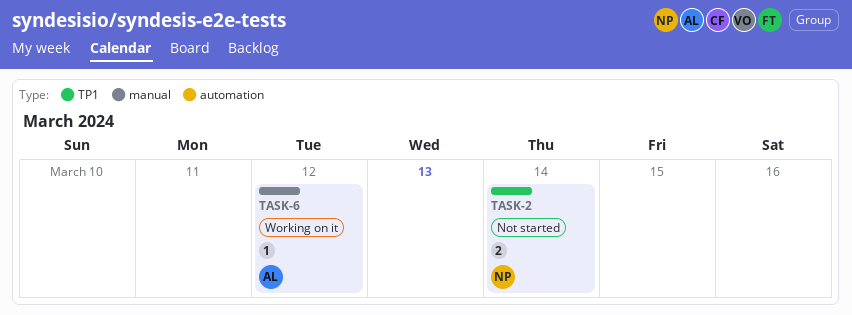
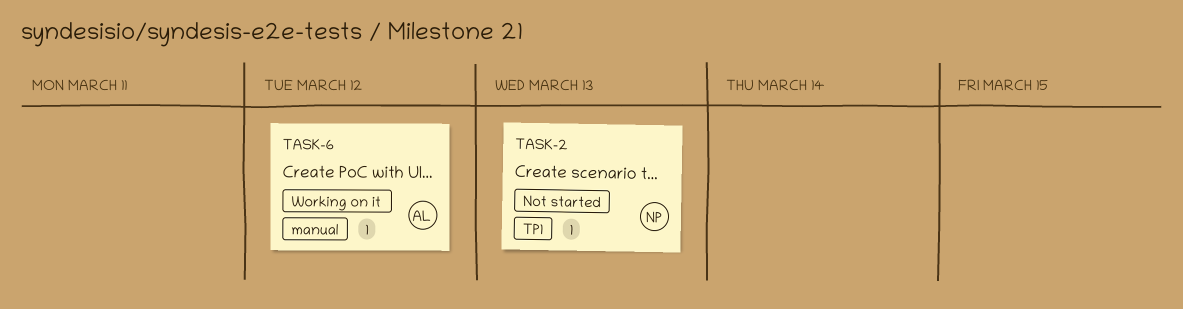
TASK-2, estimate: 2 -> 1
TASK-2, due: Mar 14 -> Mar 13

